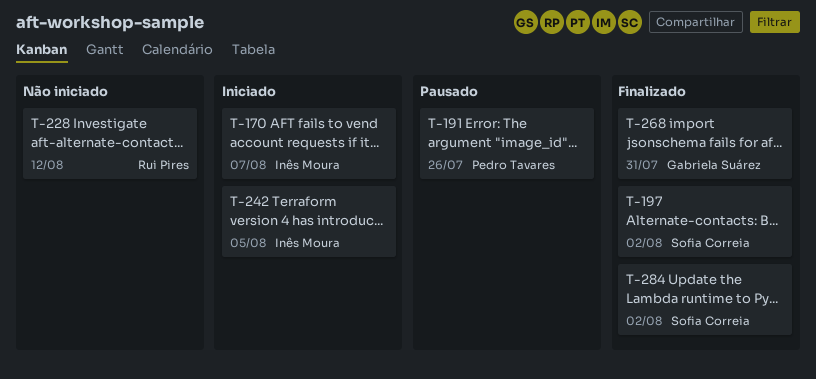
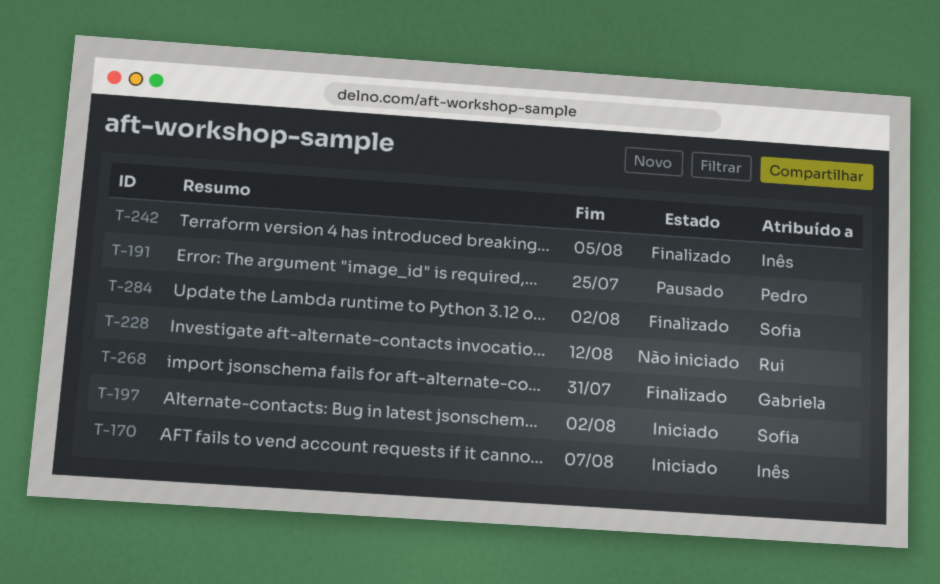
T-191, due: Jul 26 -> Jul 25
T-197, status: Finalizado -> Iniciado
T-242, status: Iniciado -> Finalizado

